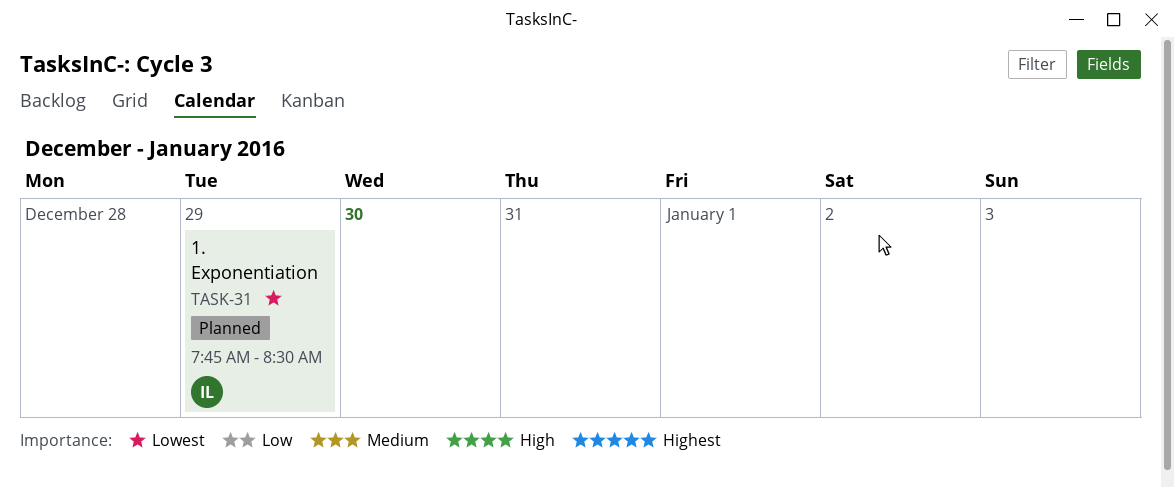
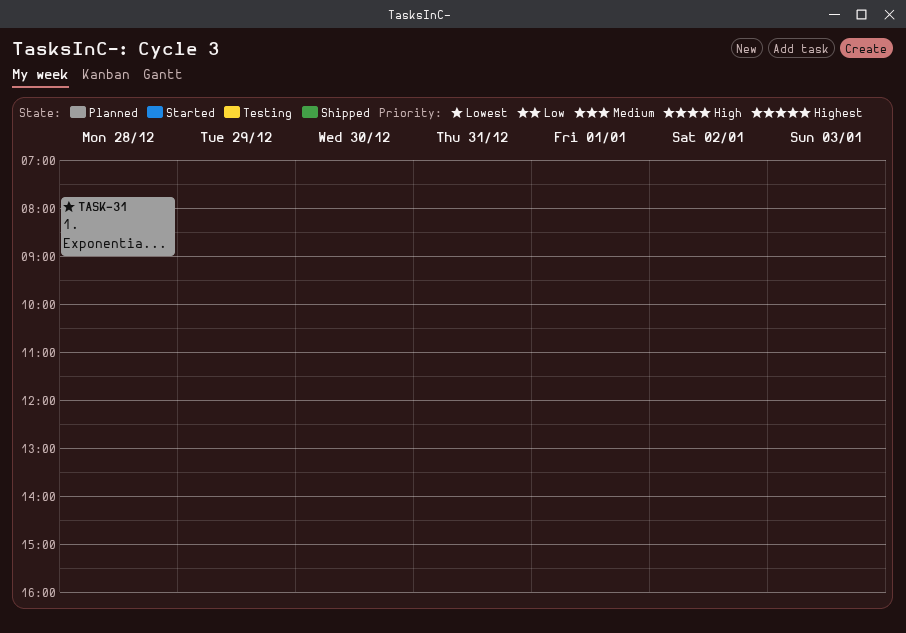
TASK-31, day: Dec 29 -> Dec 28
TASK-31, ends: 08:30 -> 09:00

